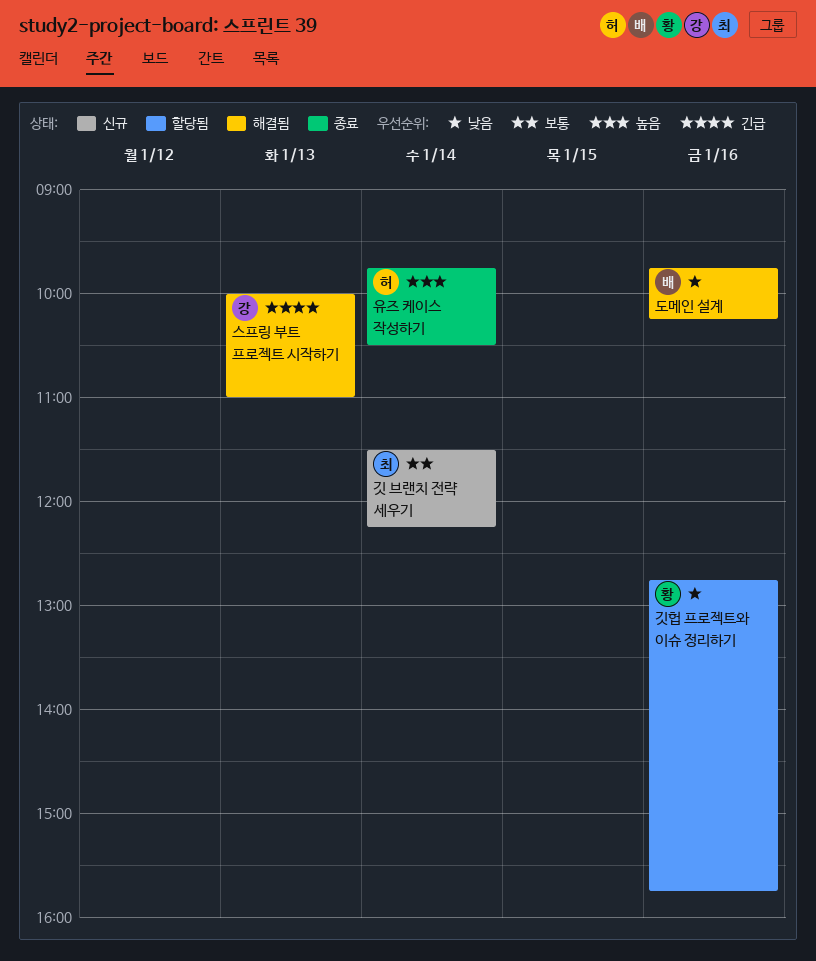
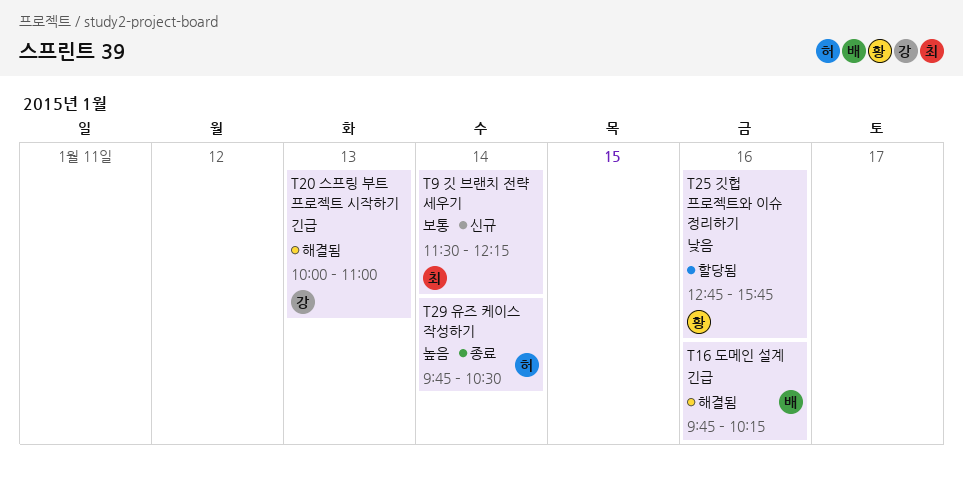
도메인 설계, priority: 낮음 -> 긴급

